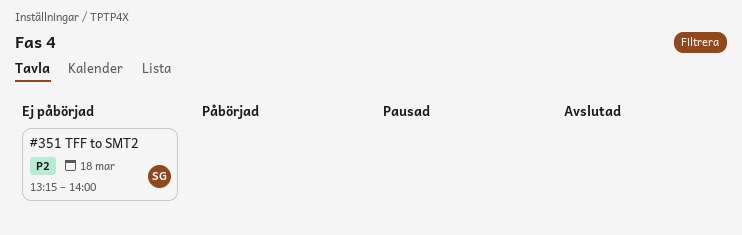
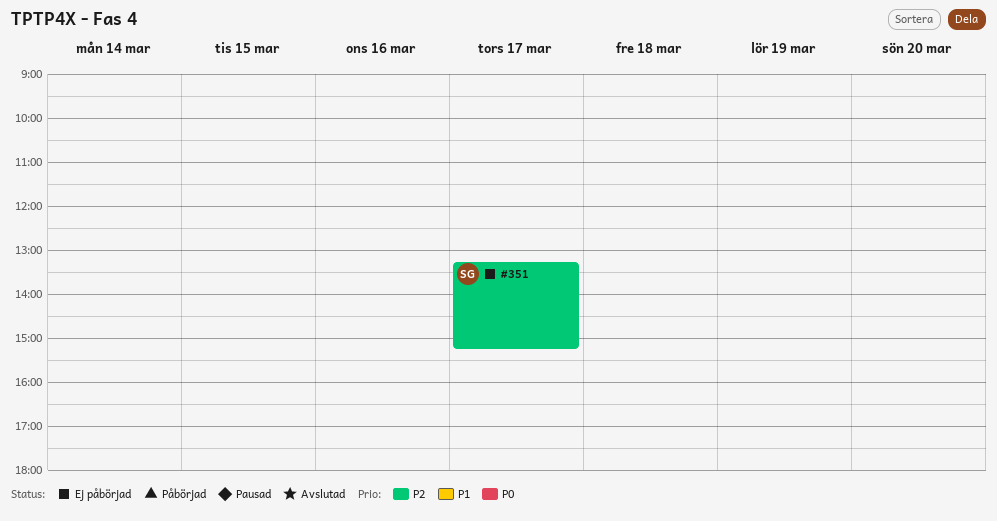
#351, day: Mar 18 -> Mar 17
#351, ends: 14:00 -> 15:15

